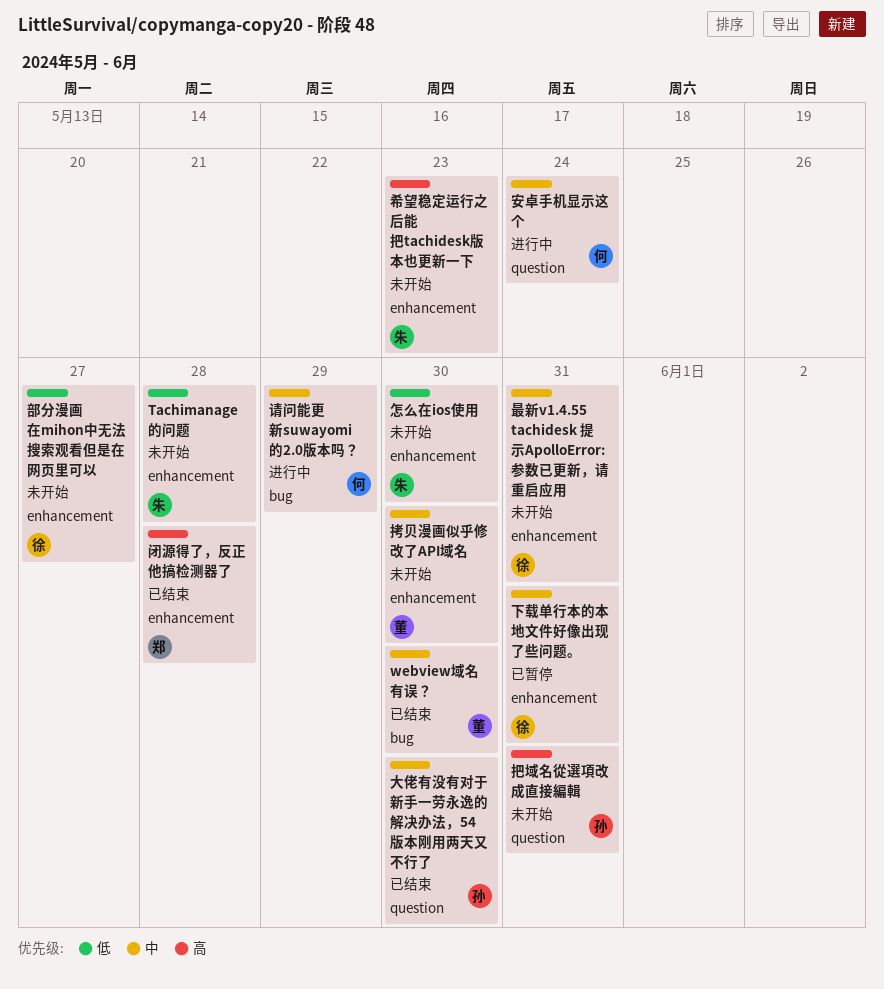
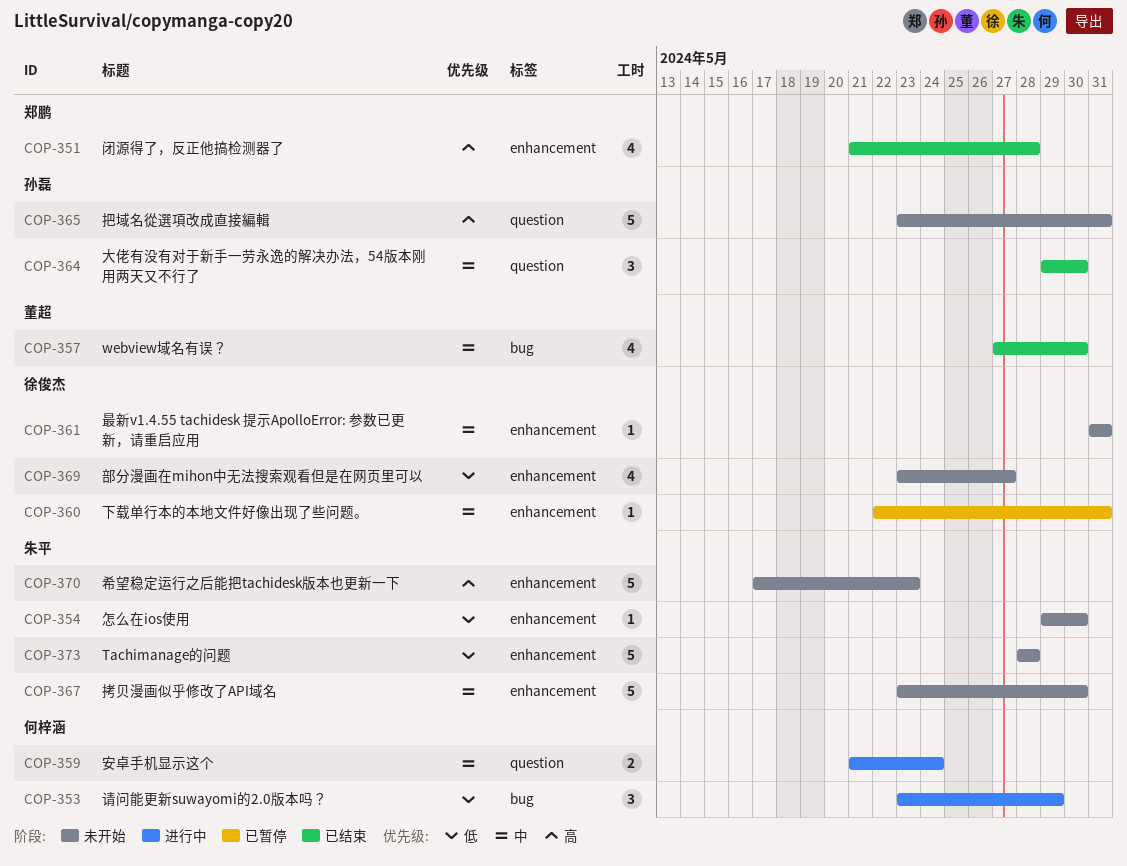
拷贝漫画似乎修改了API域名, owner: 董超 -> 朱平
请问能更新suwayomi的2.0版本吗？, priority: 中 -> 低

